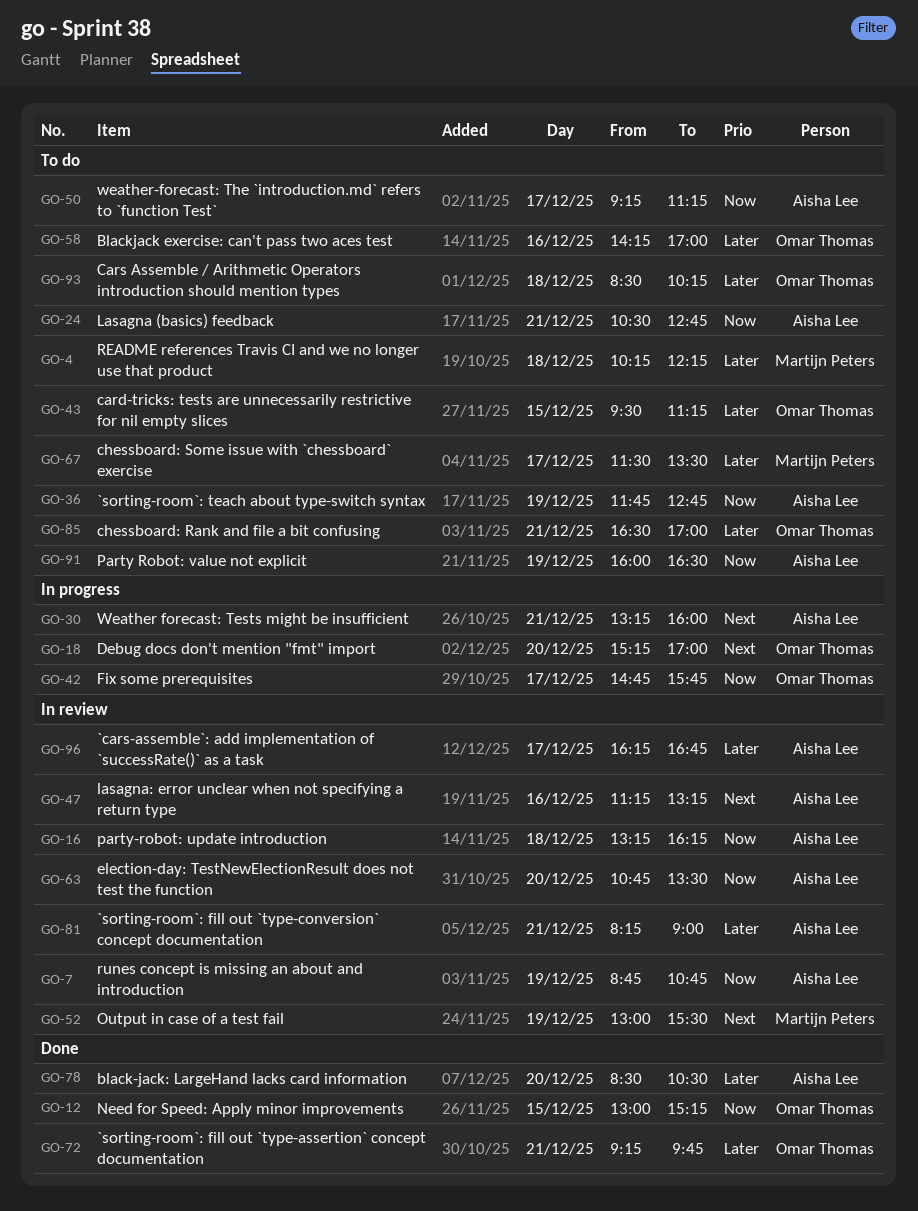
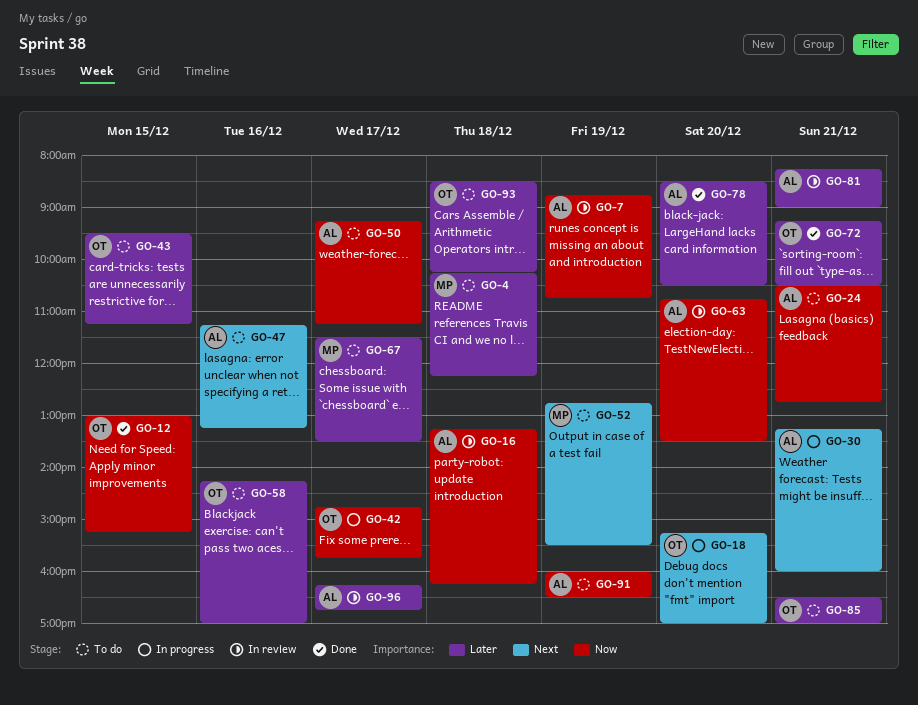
GO-36: present -> none
GO-47, status: In review -> To do
GO-52, status: In review -> To do
GO-52, begins: 13:00 -> 12:45
GO-72, ends: 09:45 -> 10:30

